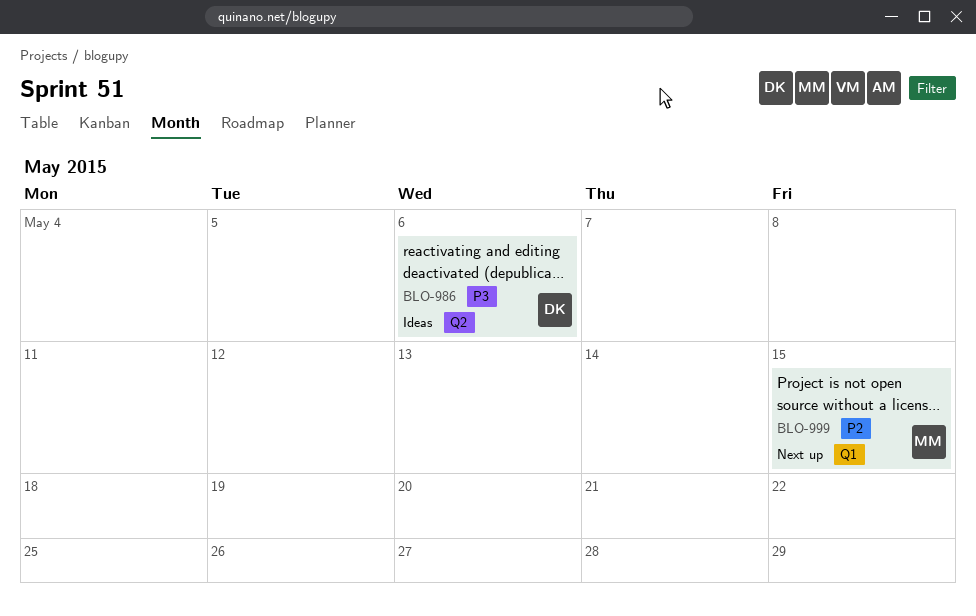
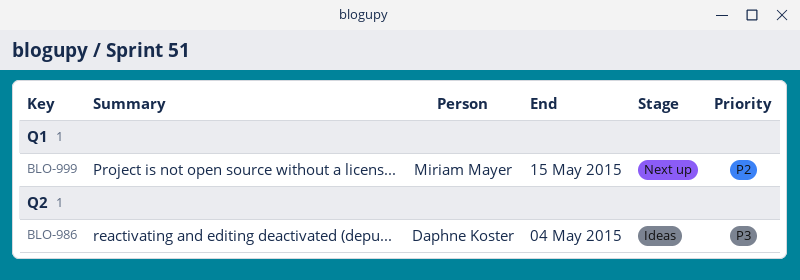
BLO-986, due: May 6 -> May 4

